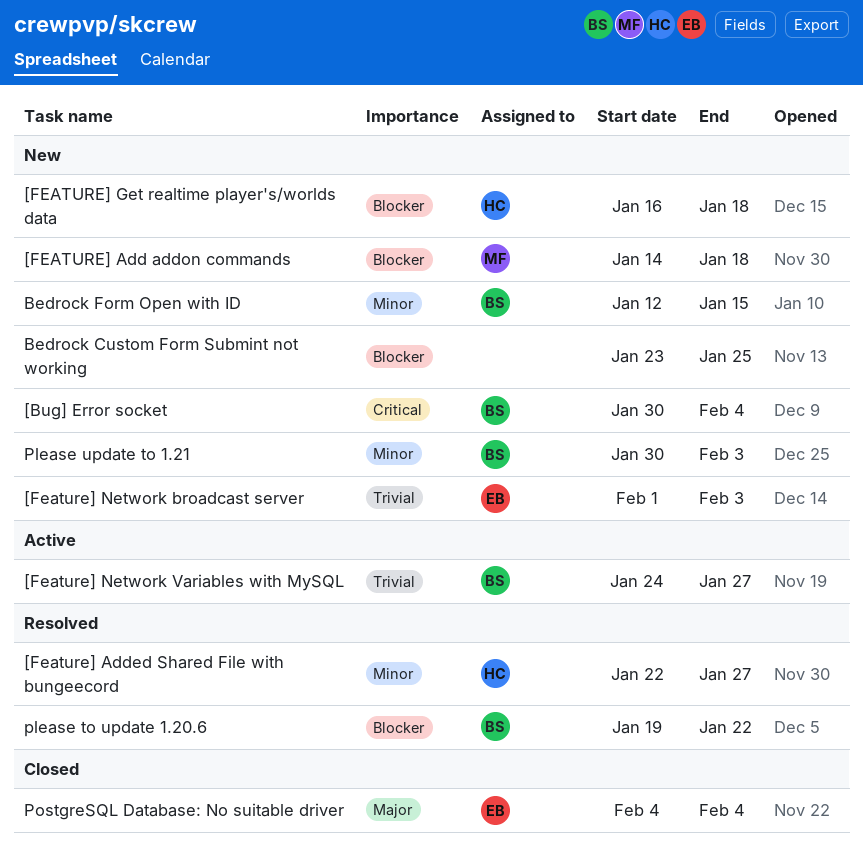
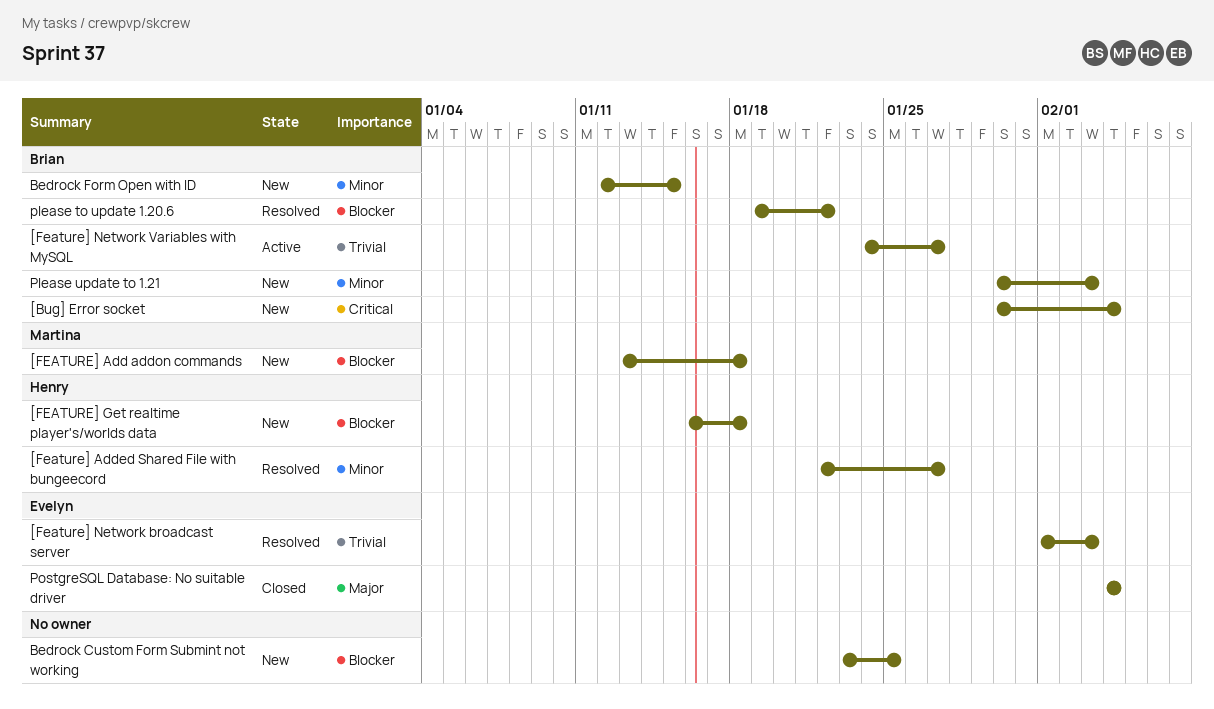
[FEATURE] Add addon commands, start: Jan 14 -> Jan 13
[Feature] Network broadcast server, status: New -> Resolved

